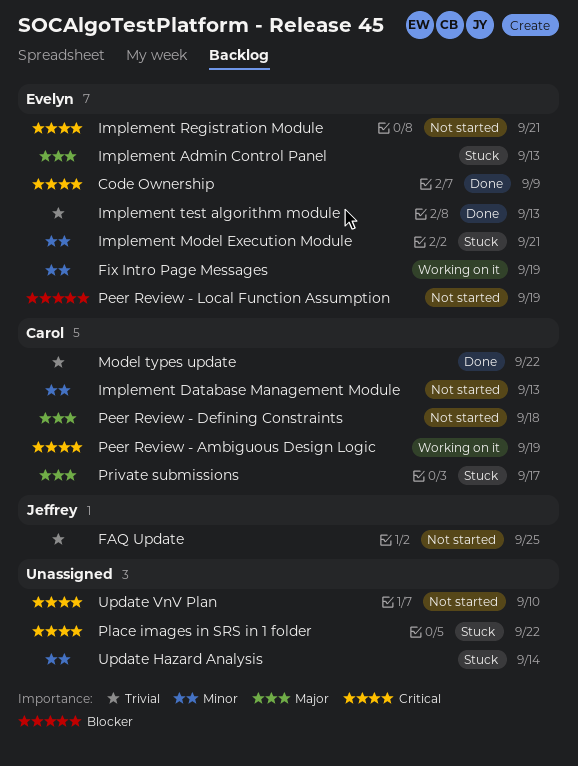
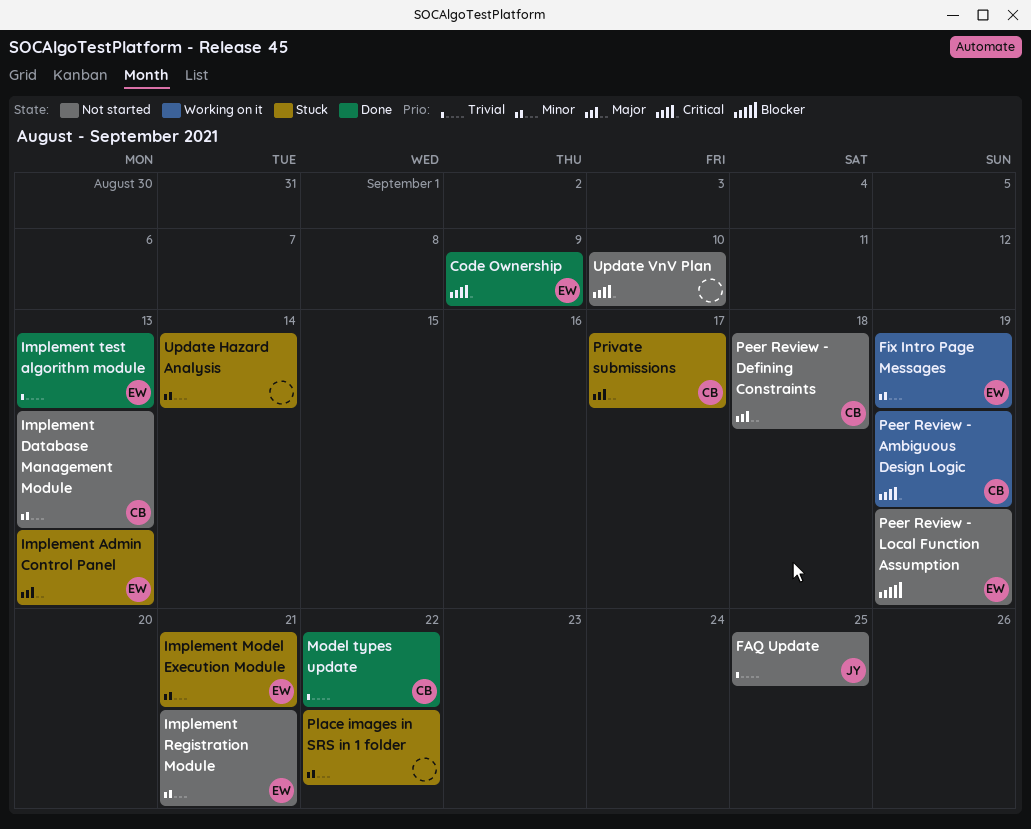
Implement Registration Module, priority: Critical -> Minor
Place images in SRS in 1 folder, priority: Critical -> Minor

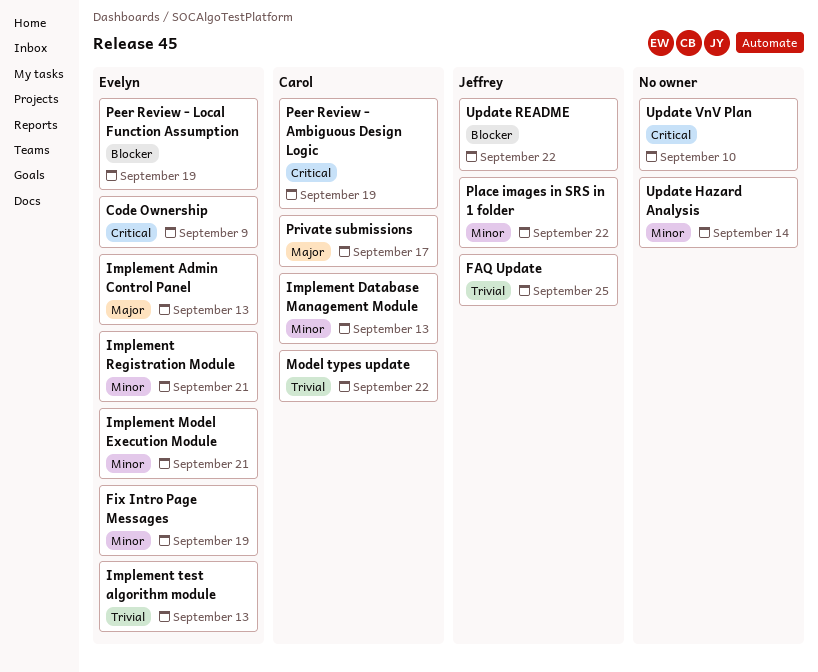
Peer Review - Defining Constraints: present -> none
Place images in SRS in 1 folder, owner: none -> Jeffrey
Update README: none -> present

